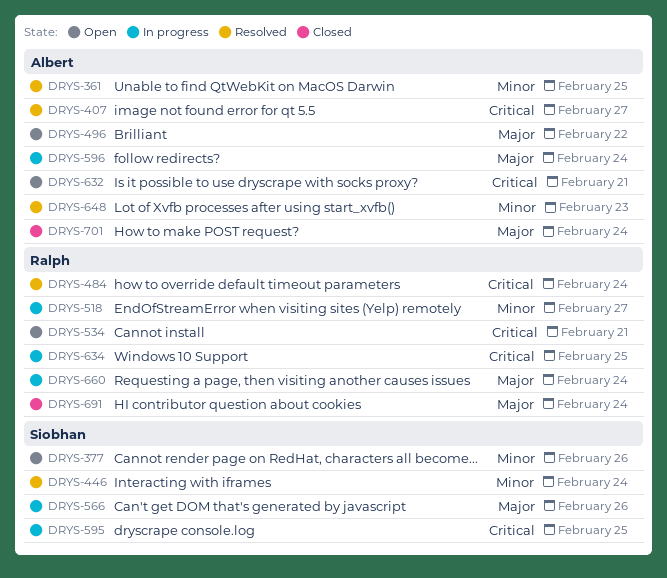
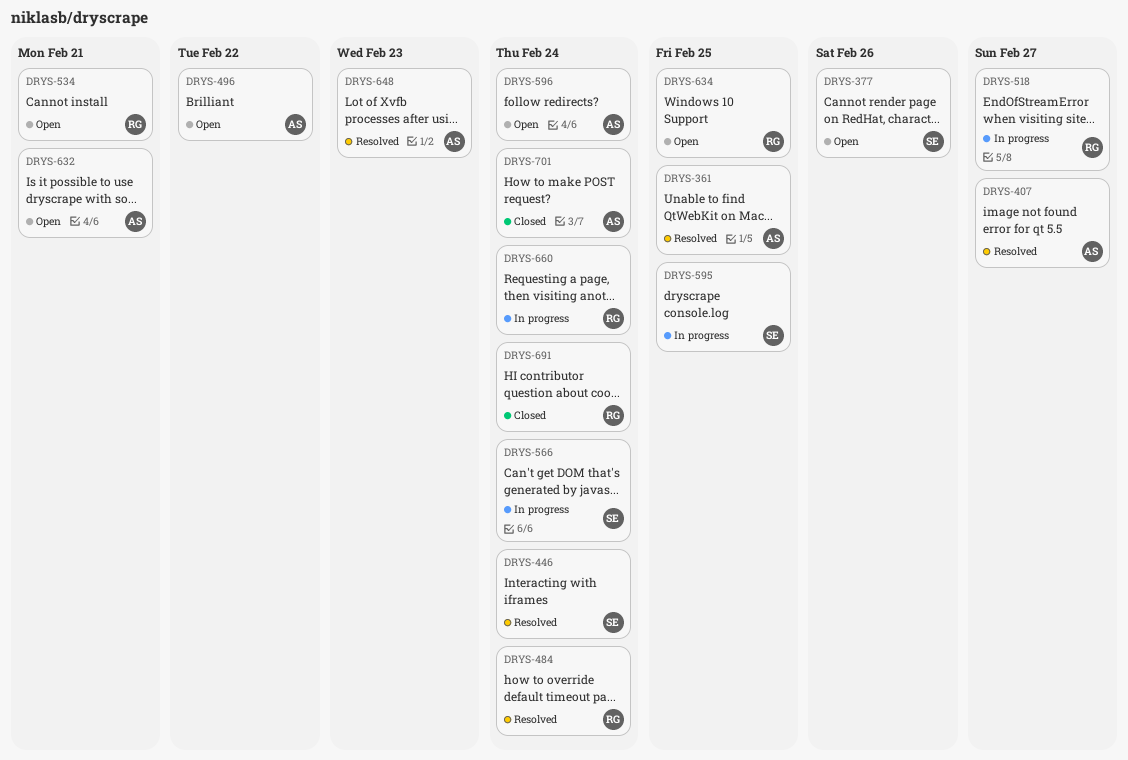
DRYS-566, due: Feb 26 -> Feb 24
DRYS-596, status: In progress -> Open
DRYS-634, status: In progress -> Open

